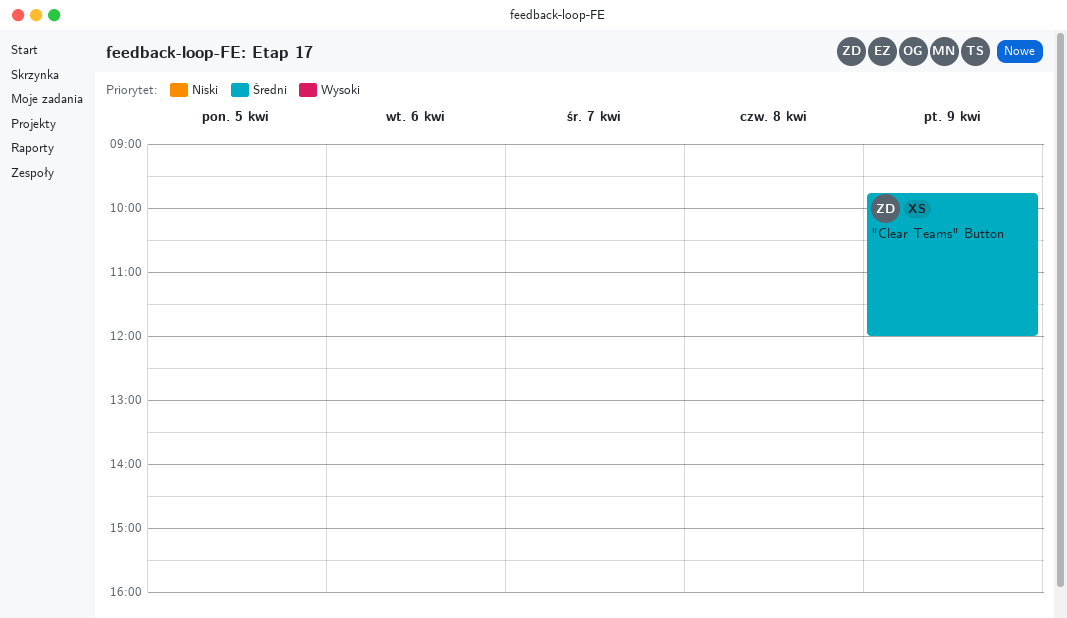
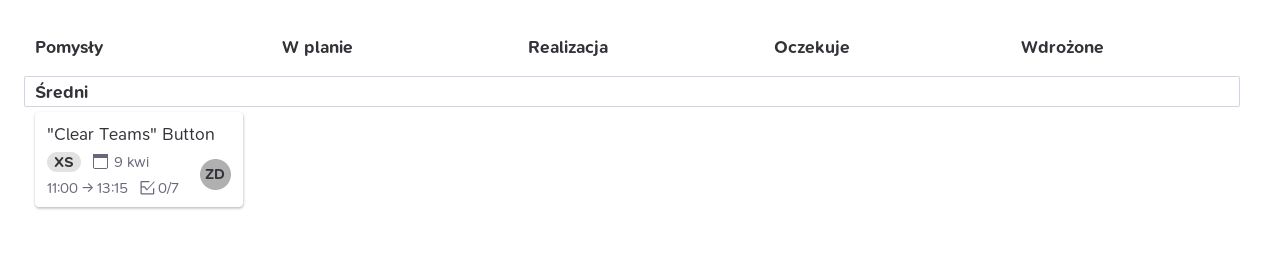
"Clear Teams" Button, begins: 09:45 -> 11:00
"Clear Teams" Button, ends: 12:00 -> 13:15

